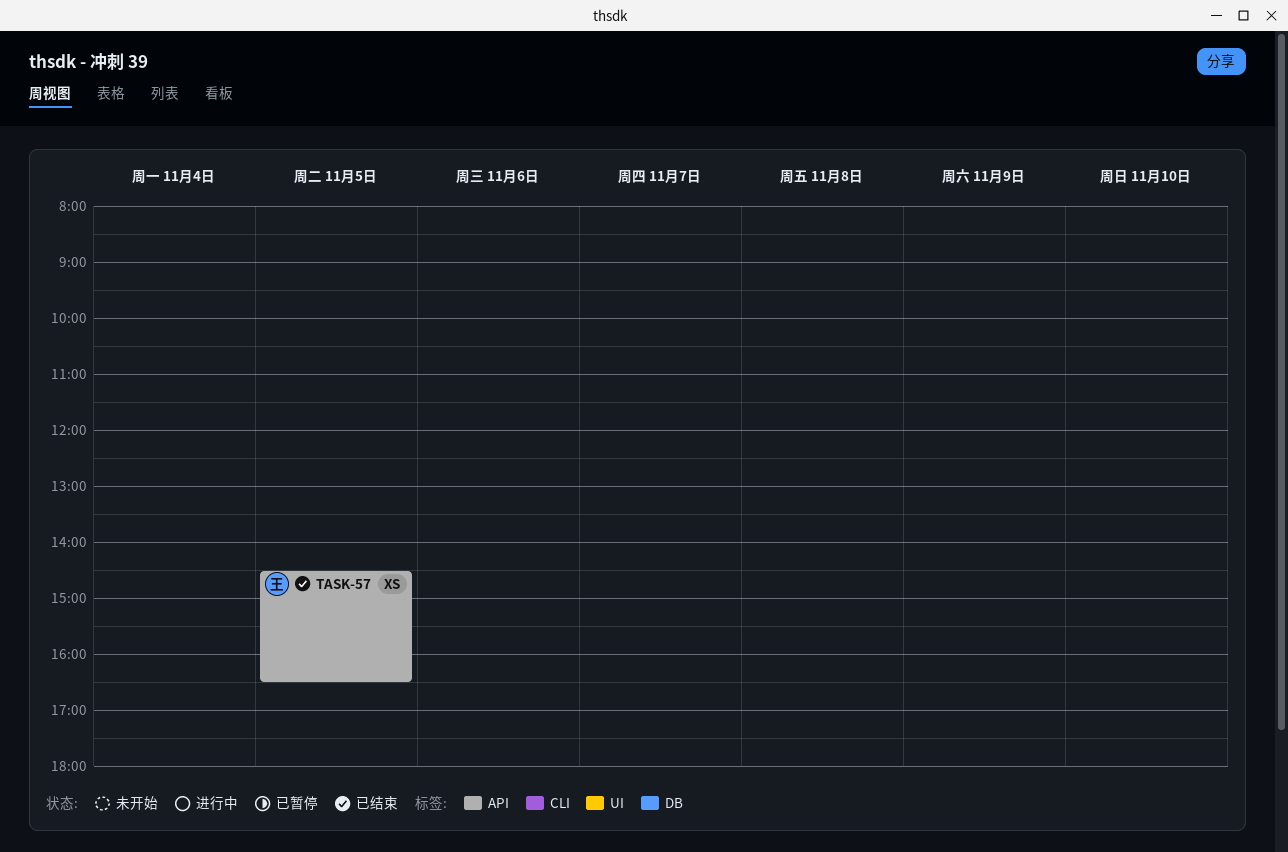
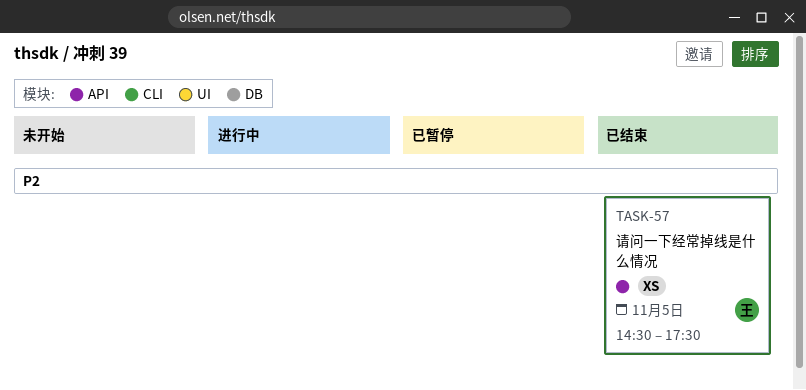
TASK-57, ends: 16:30 -> 17:30

